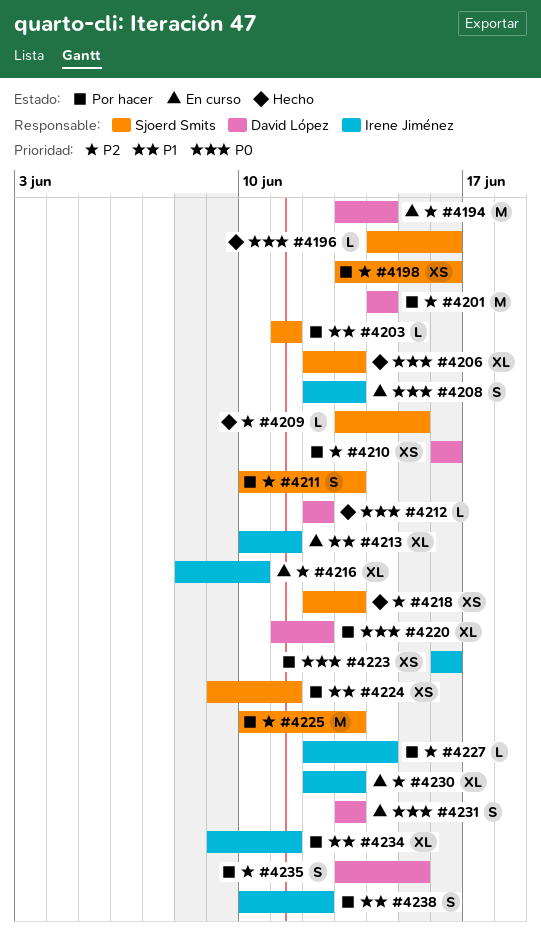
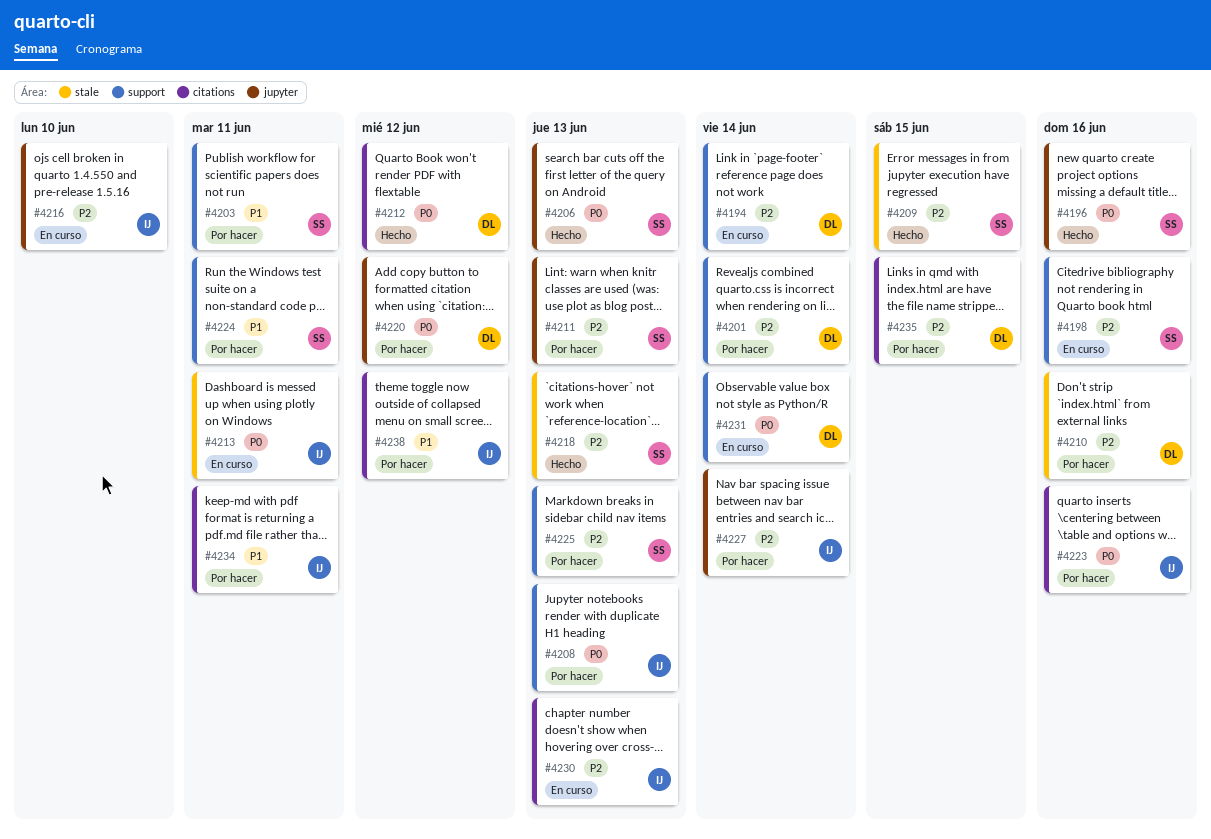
#4198, status: Por hacer -> En curso
#4208, status: En curso -> Por hacer
#4213, priority: P1 -> P0
#4231, due: Jun 13 -> Jun 14

